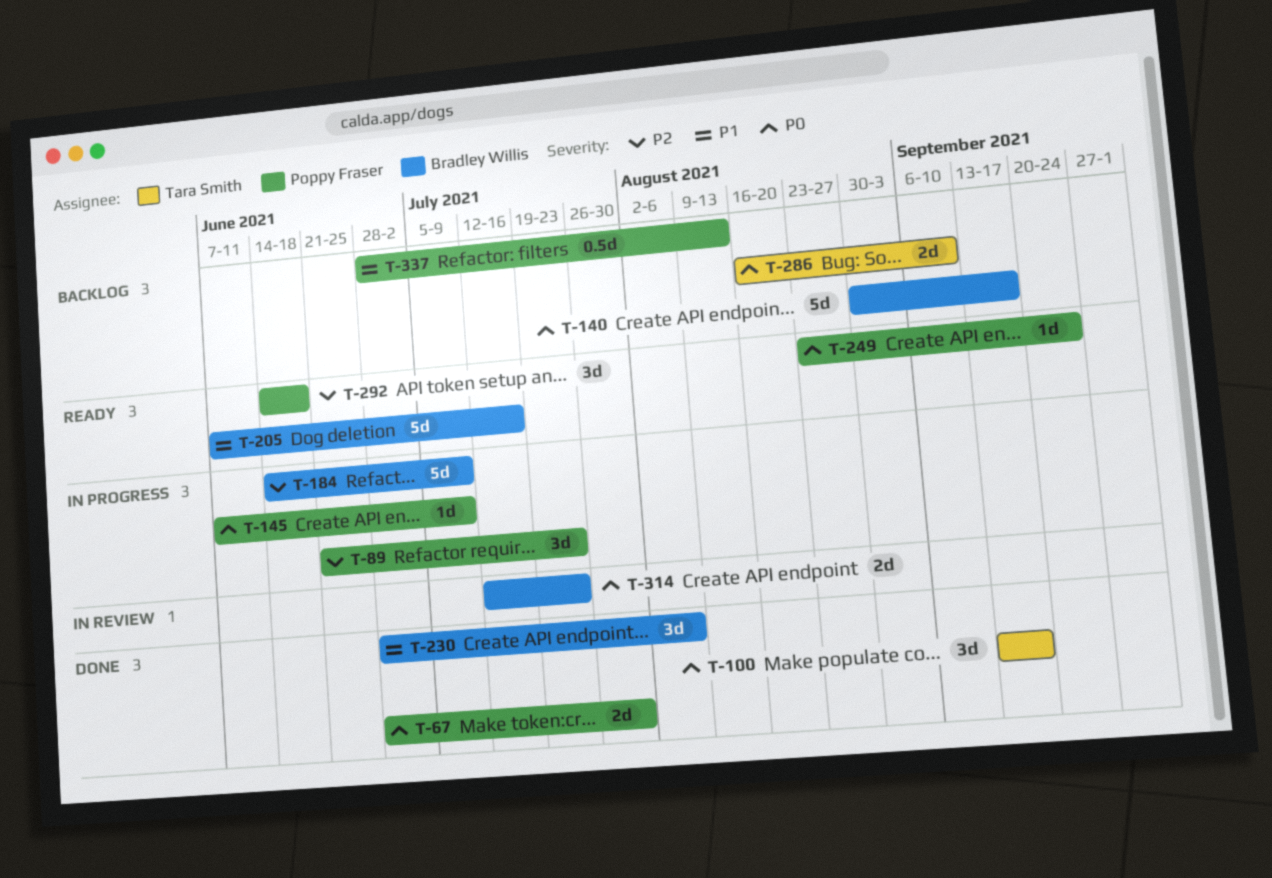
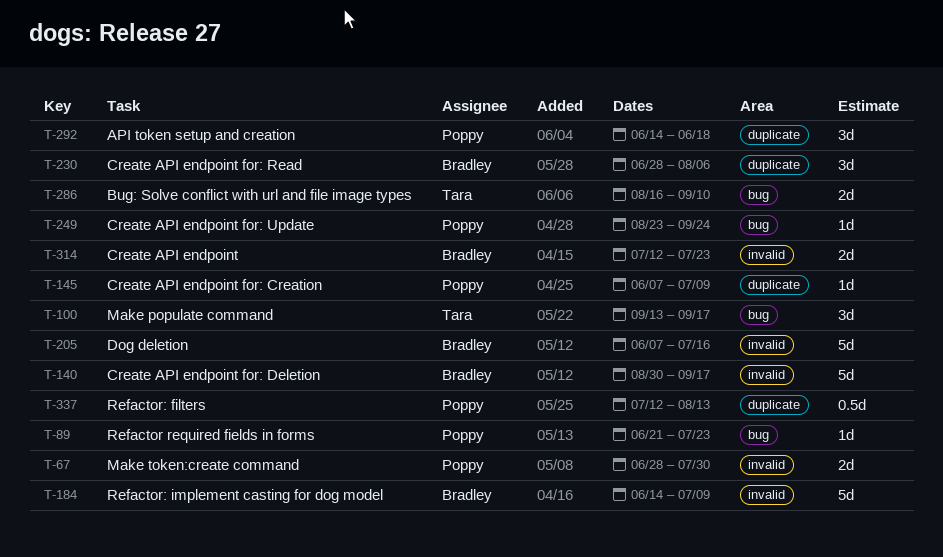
T-89, estimate: 3d -> 1d
T-337, start: Jun 28 -> Jul 12

